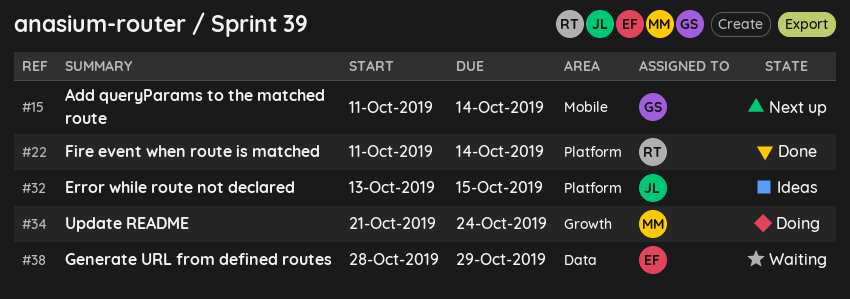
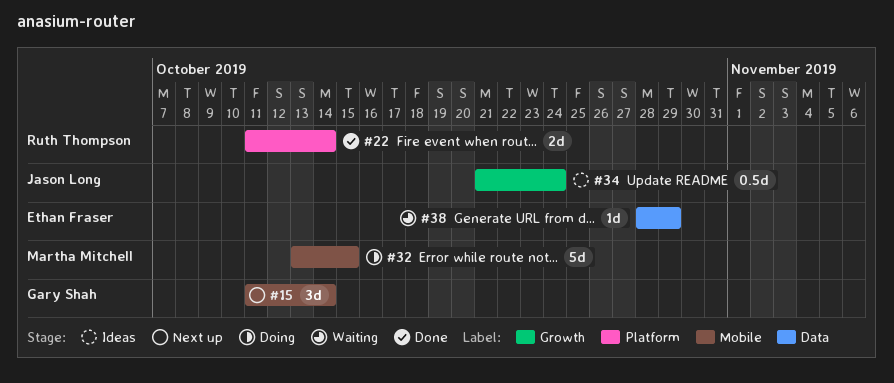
#32, status: Ideas -> Doing
#32, owner: Jason Long -> Martha Mitchell
#32, label: Platform -> Mobile
#34, status: Doing -> Ideas
#34, owner: Martha Mitchell -> Jason Long

